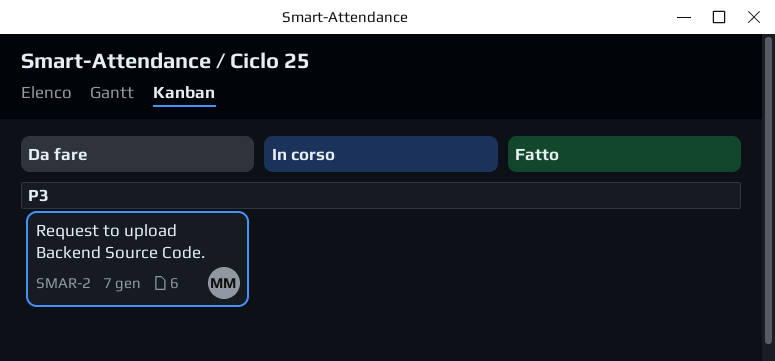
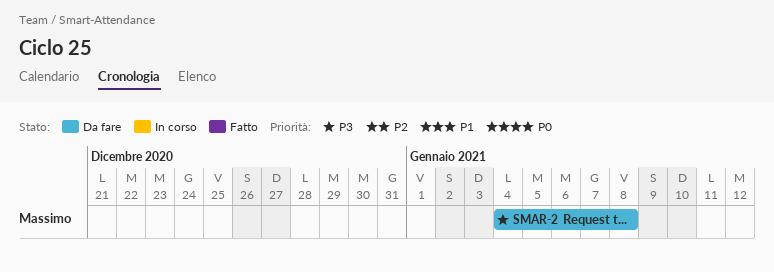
SMAR-2, due: Jan 7 -> Jan 8

